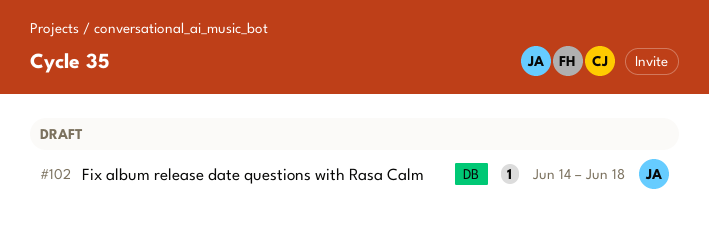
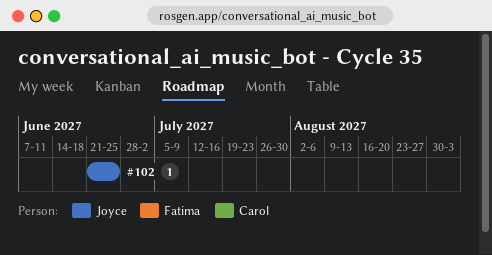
#102, start: Jun 14 -> Jun 21
#102, due: Jun 18 -> Jun 25

